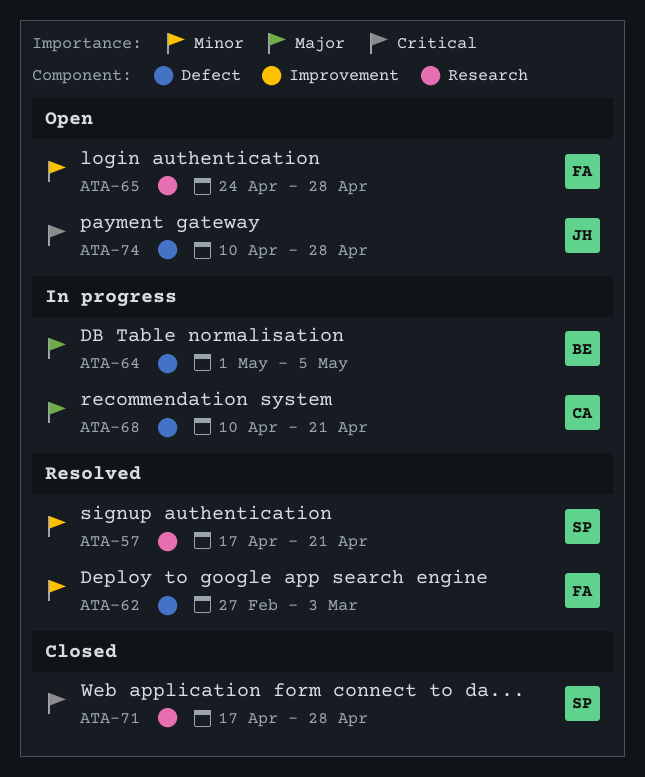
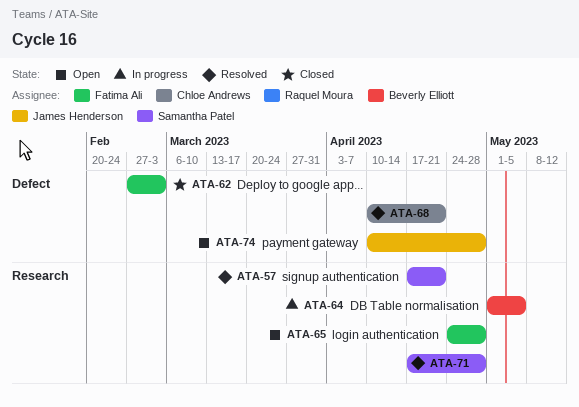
ATA-62, status: Resolved -> Closed
ATA-64, label: Defect -> Research
ATA-68, status: In progress -> Resolved
ATA-71, status: Closed -> Resolved

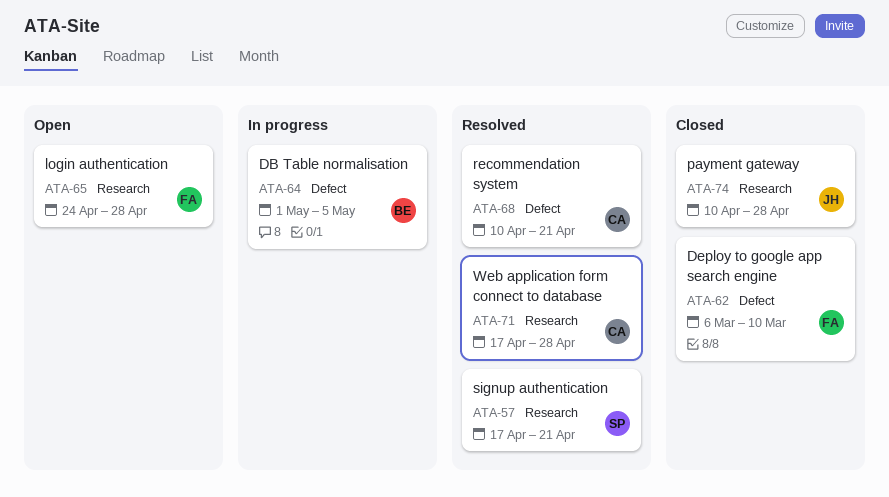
ATA-62, start: Feb 27 -> Mar 6
ATA-62, due: Mar 3 -> Mar 10
ATA-64, label: Research -> Defect
ATA-71, owner: Samantha Patel -> Chloe Andrews
ATA-74, status: Open -> Closed
ATA-74, label: Defect -> Research

